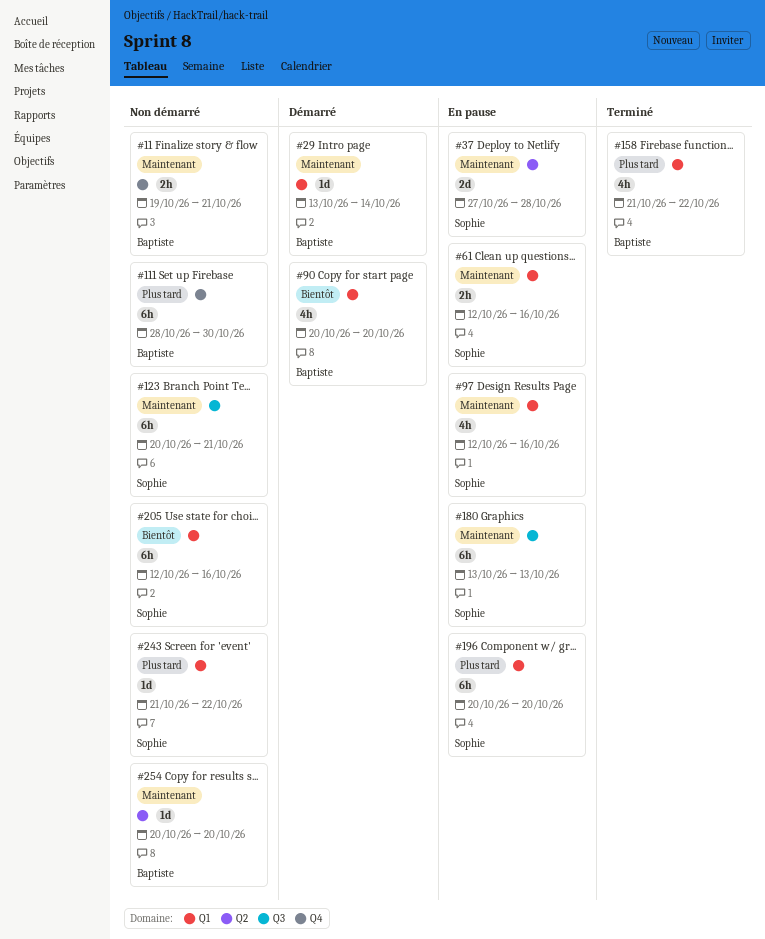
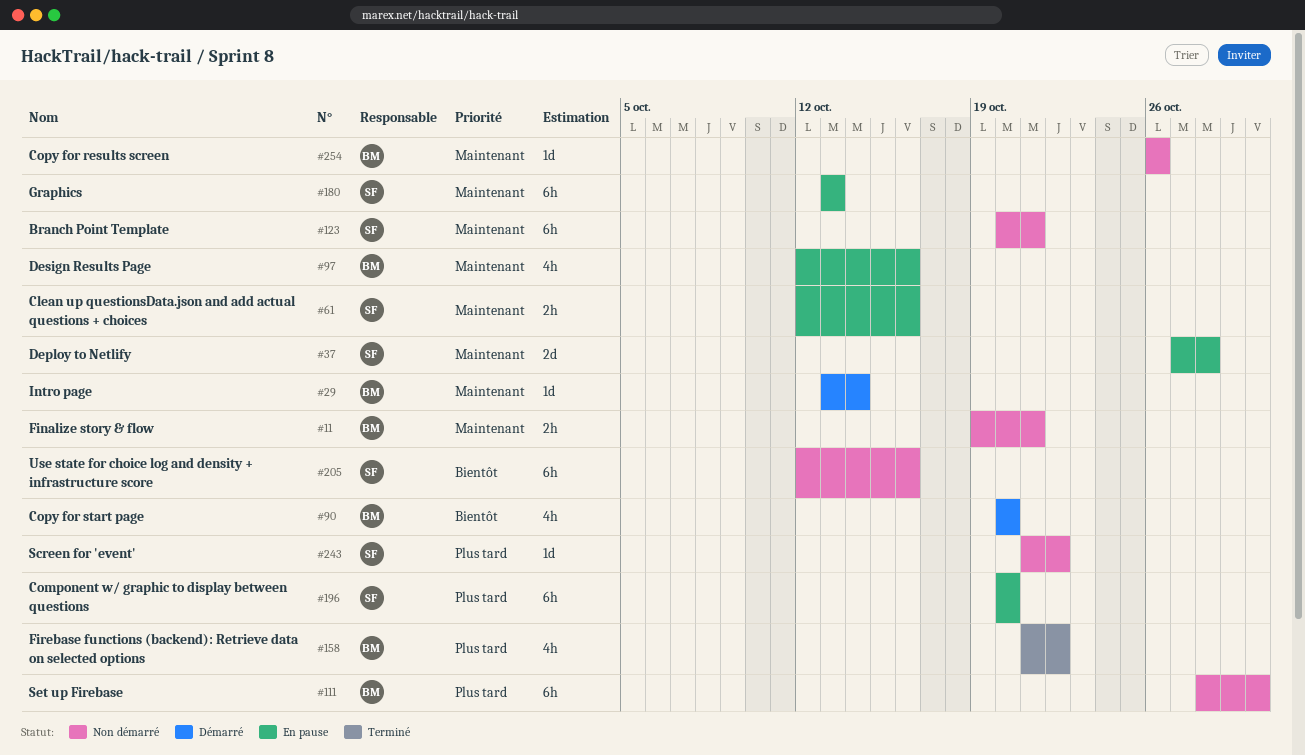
#97, owner: Sophie -> Baptiste
#254, start: Oct 20 -> Oct 26
#254, due: Oct 20 -> Oct 26

